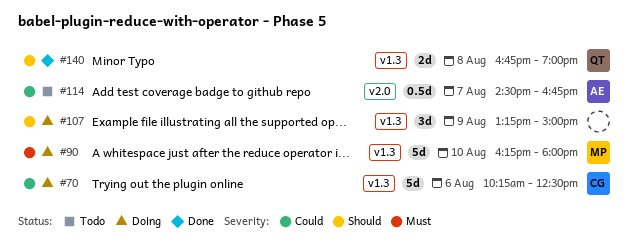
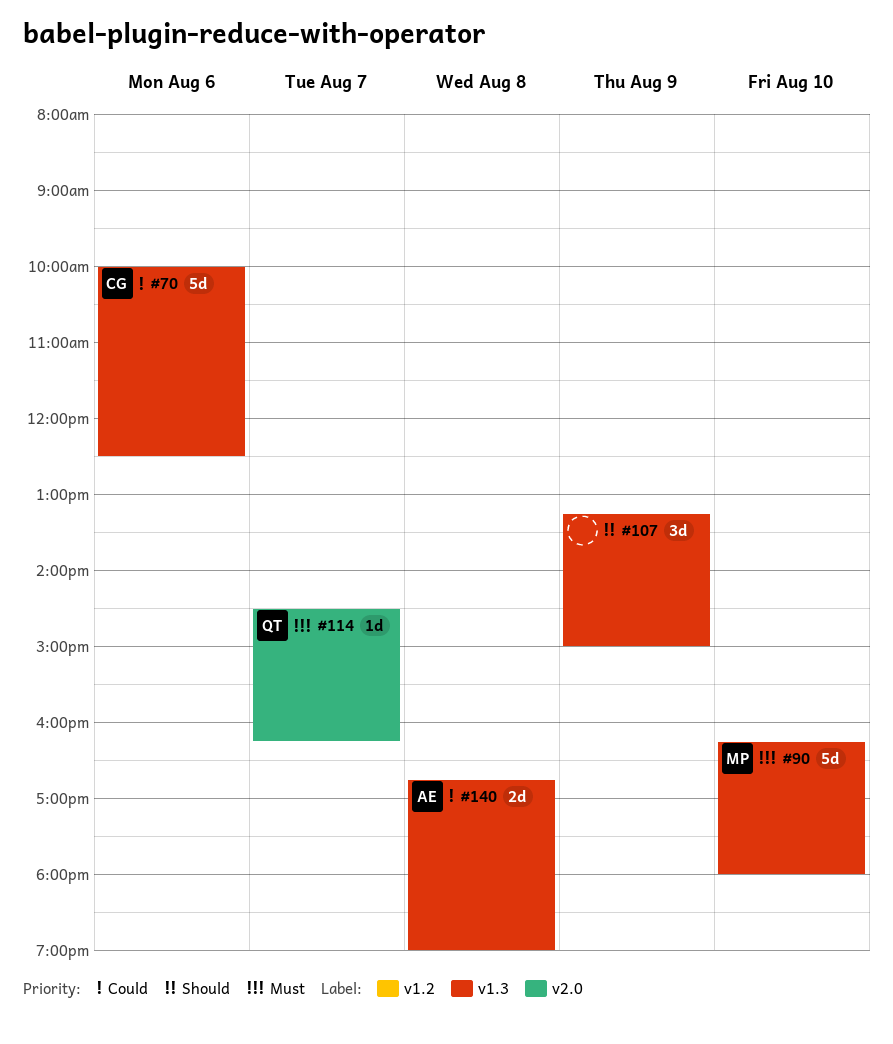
#70, begins: 10:15 -> 10:00
#114, owner: AE -> QT
#114, priority: Could -> Must
#114, estimate: 0.5d -> 1d
#114, ends: 16:45 -> 16:15
#140, owner: QT -> AE
#140, priority: Should -> Could

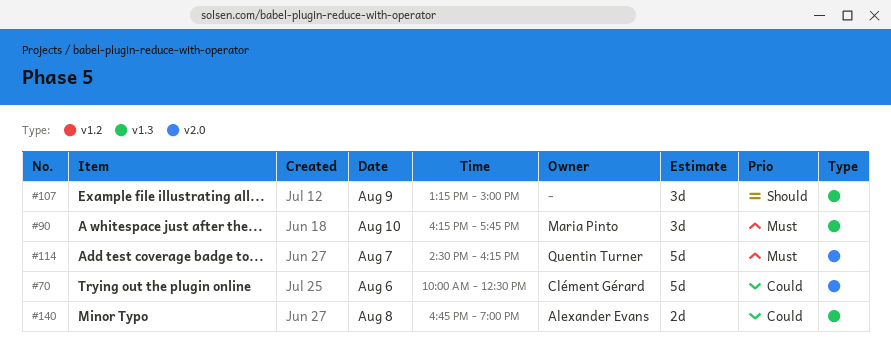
#70, label: v1.3 -> v2.0
#90, estimate: 5d -> 3d
#90, ends: 18:00 -> 17:45
#114, estimate: 1d -> 5d

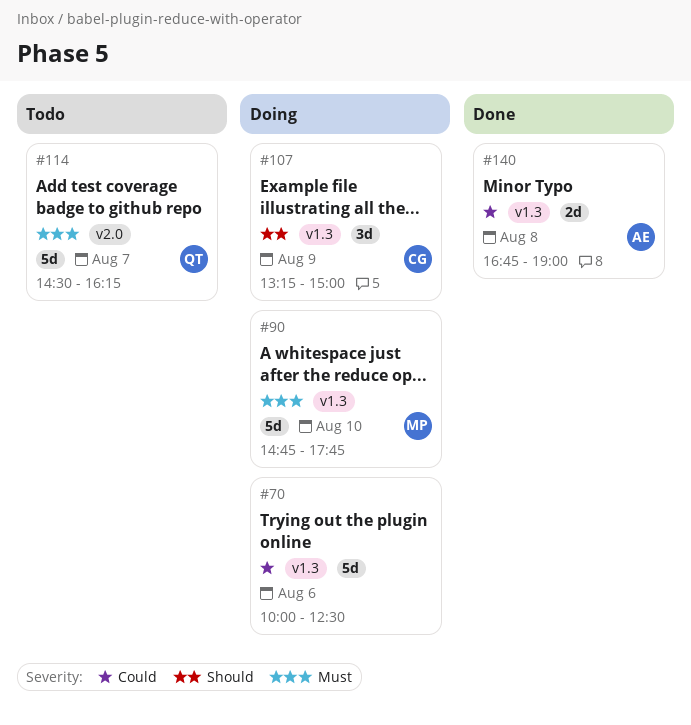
#70, owner: Clément Gérard -> none
#70, label: v2.0 -> v1.3
#90, estimate: 3d -> 5d
#90, begins: 16:15 -> 14:45
#107, owner: none -> Clément Gérard

